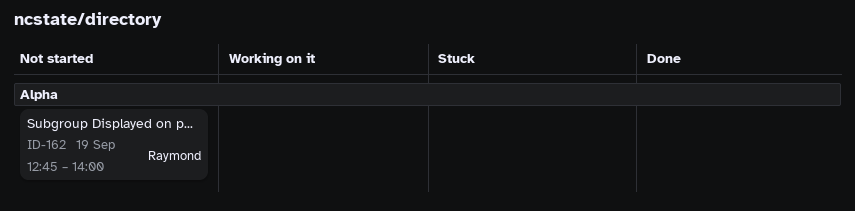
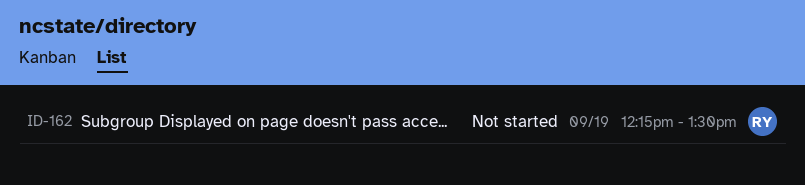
ID-162, begins: 12:45 -> 12:15
ID-162, ends: 14:00 -> 13:30

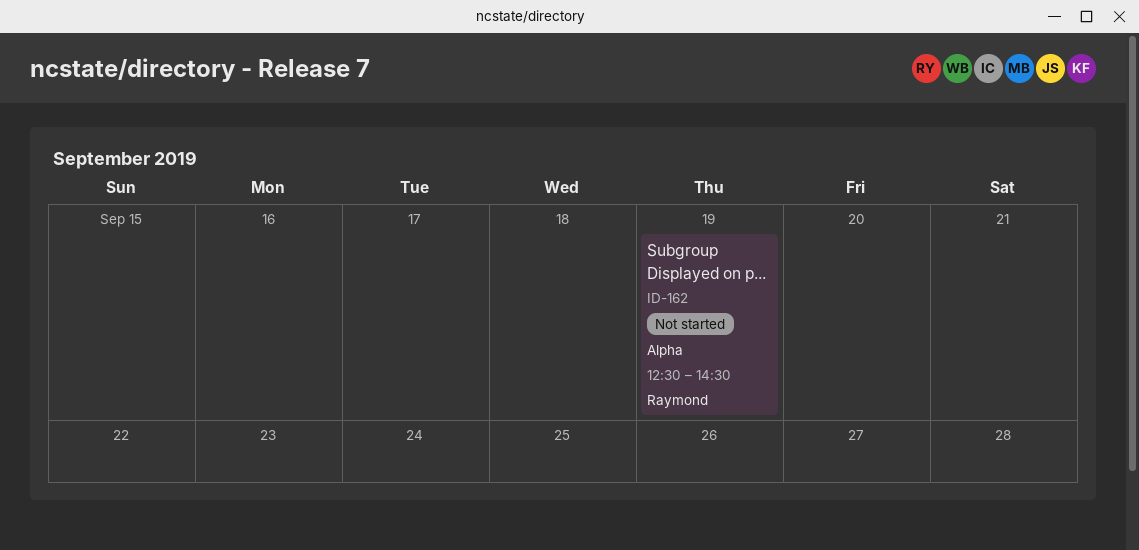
ID-162, begins: 12:15 -> 12:30
ID-162, ends: 13:30 -> 14:30

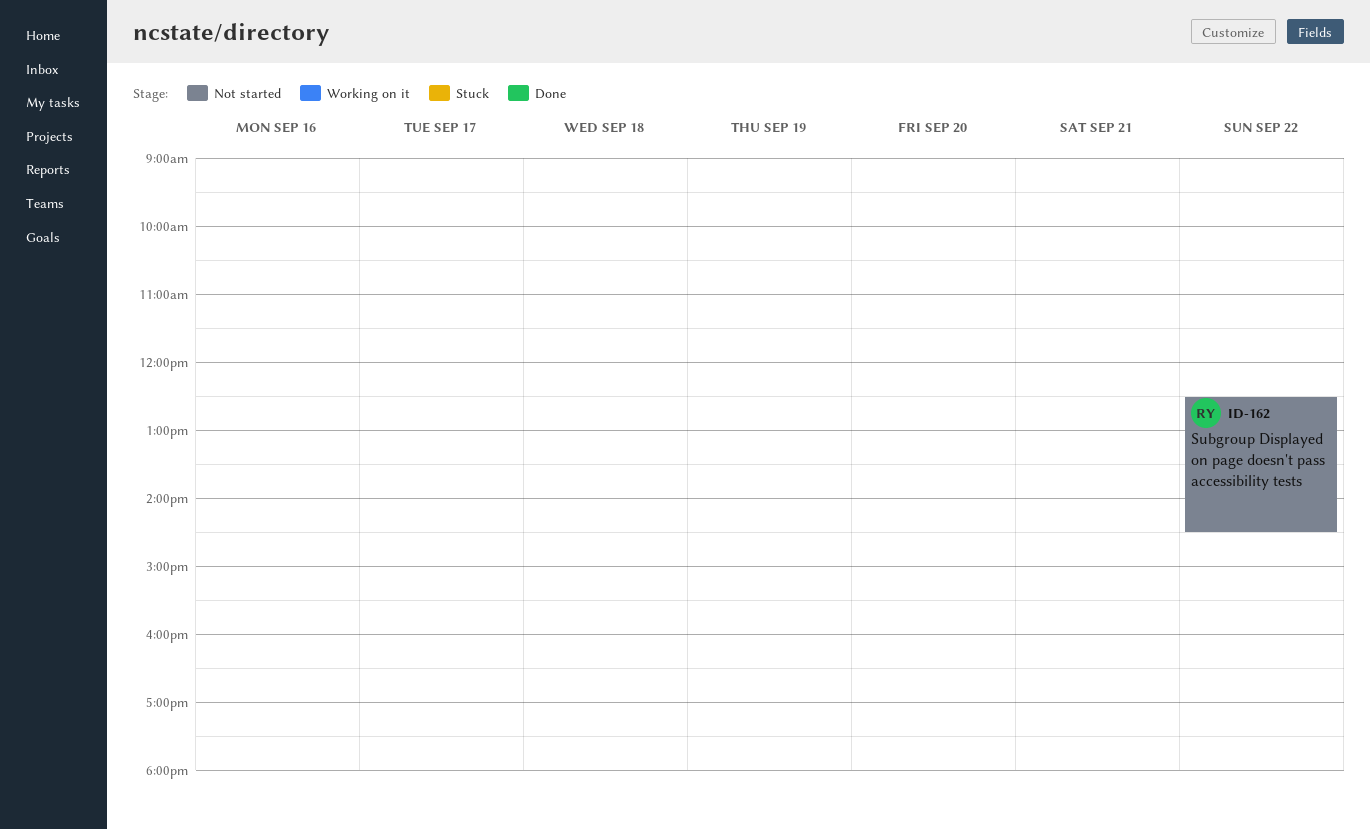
ID-162, day: Sep 19 -> Sep 22

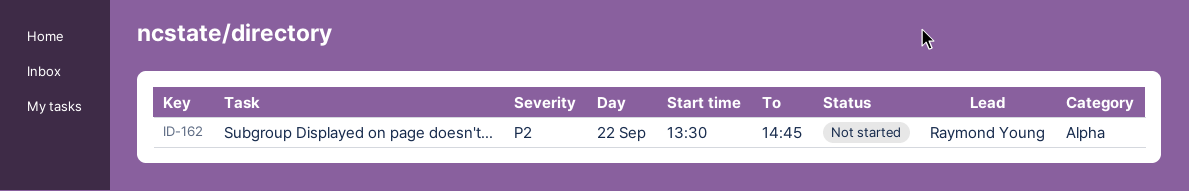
ID-162, begins: 12:30 -> 13:30
ID-162, ends: 14:30 -> 14:45

